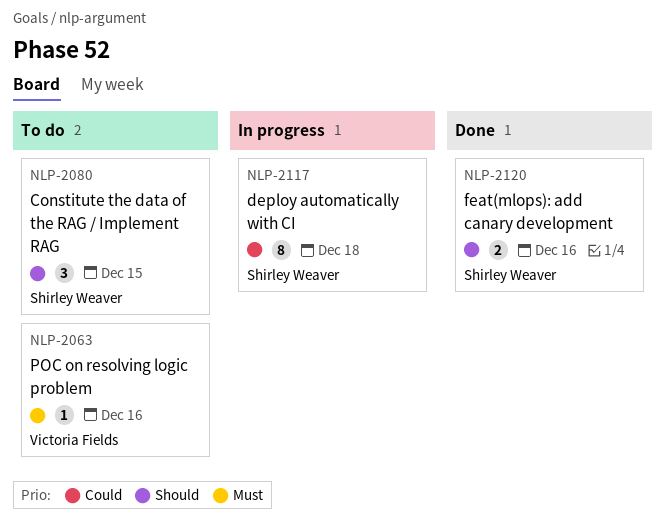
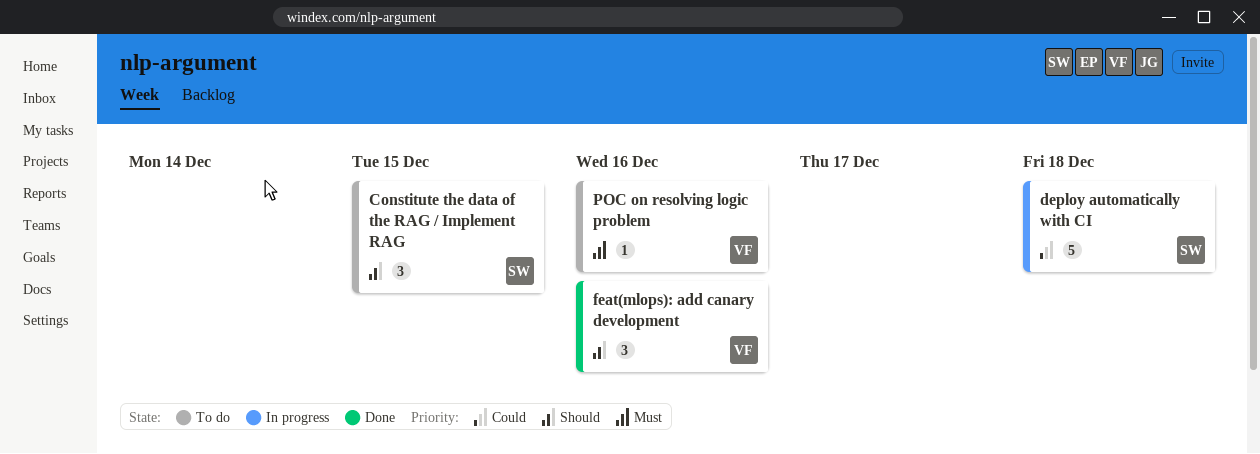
deploy automatically with CI, estimate: 8 -> 5
feat(mlops): add canary development, owner: Shirley Weaver -> Victoria Fields
feat(mlops): add canary development, estimate: 2 -> 3

